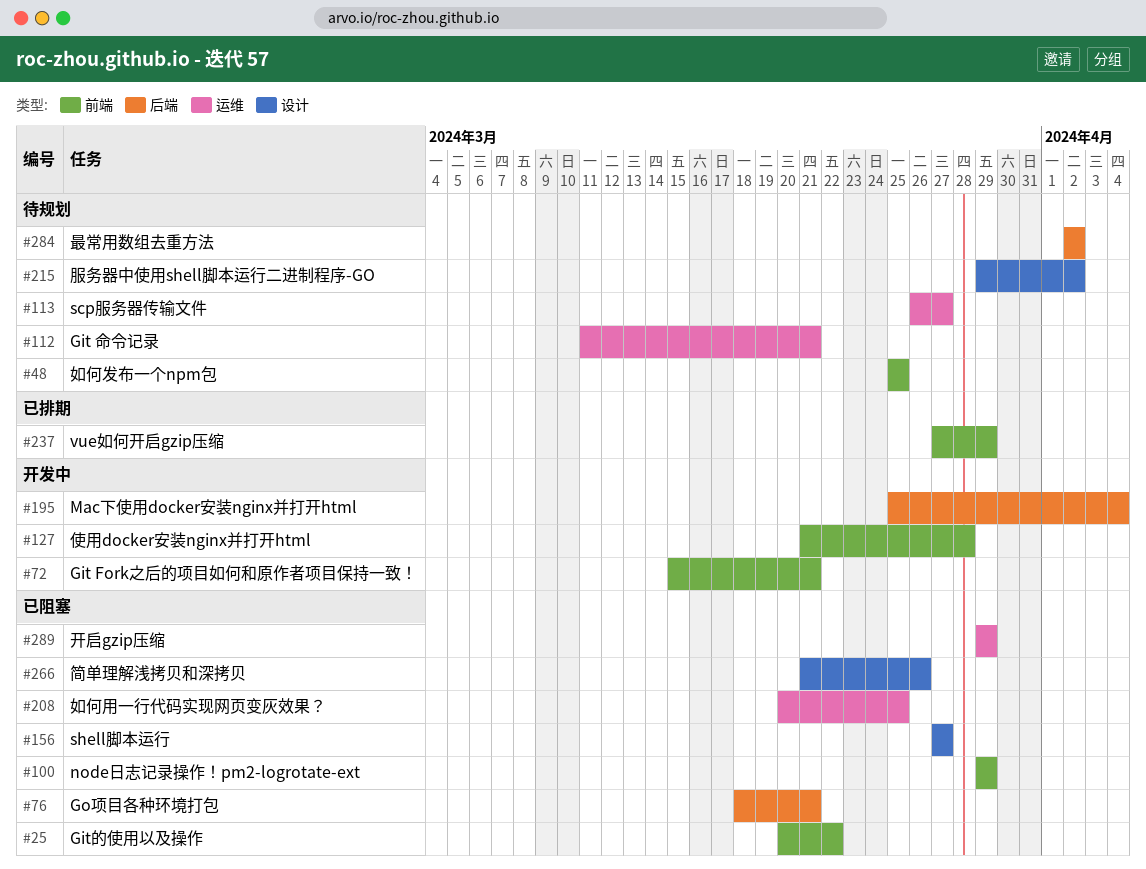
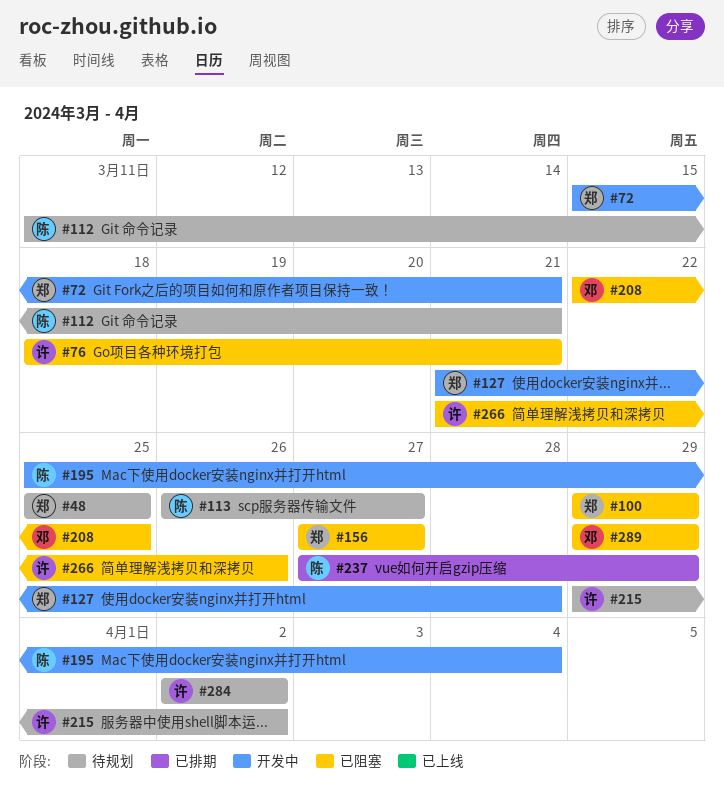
#25: present -> none
#208, start: Mar 20 -> Mar 22

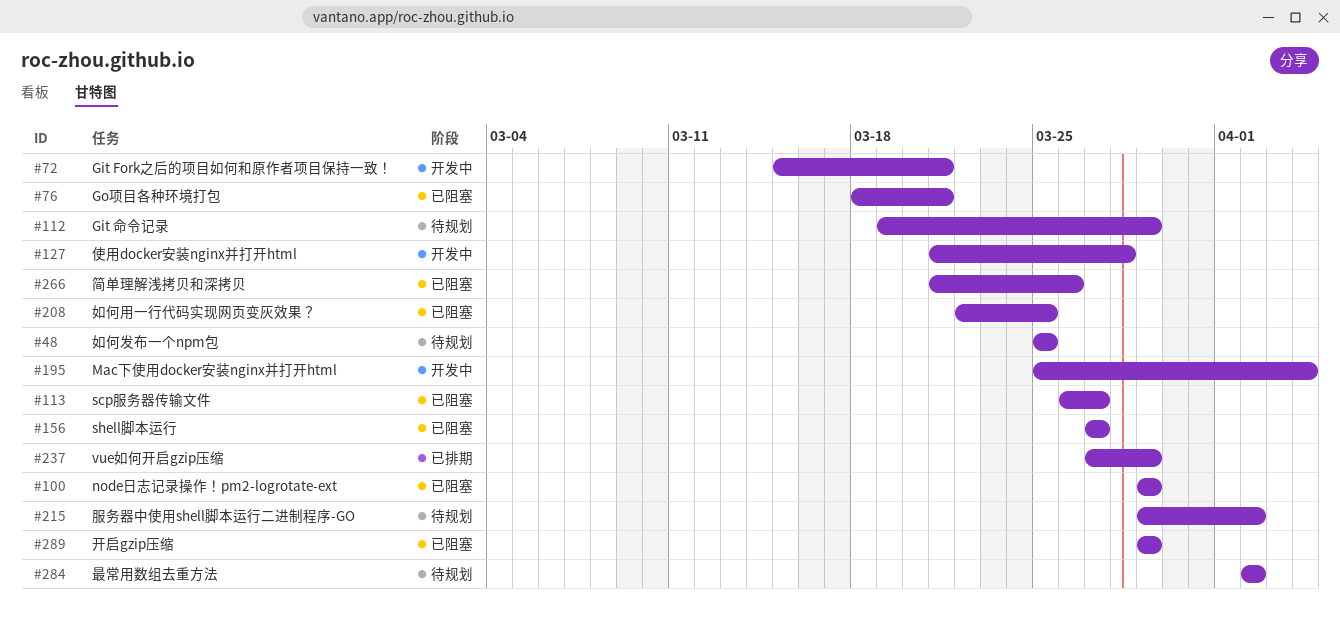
#112, start: Mar 11 -> Mar 19
#112, due: Mar 21 -> Mar 29
#113, status: 待规划 -> 已阻塞

